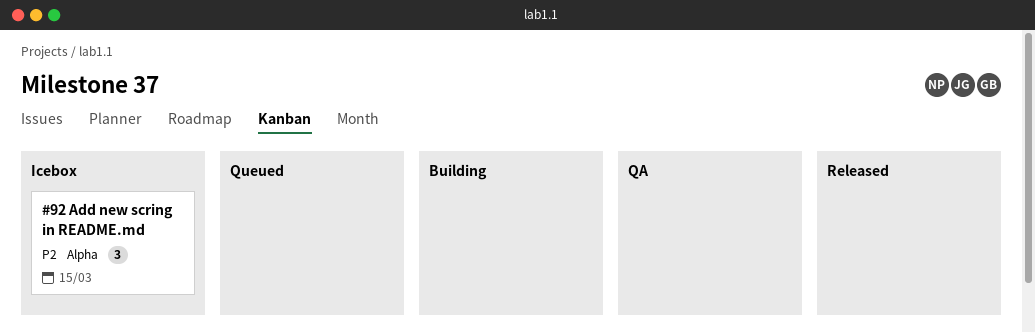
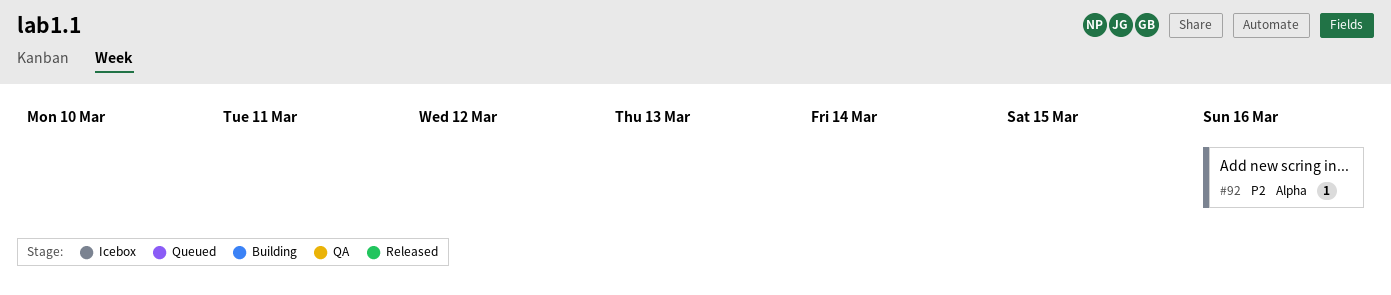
#92, estimate: 3 -> 1
#92, due: Mar 15 -> Mar 16

